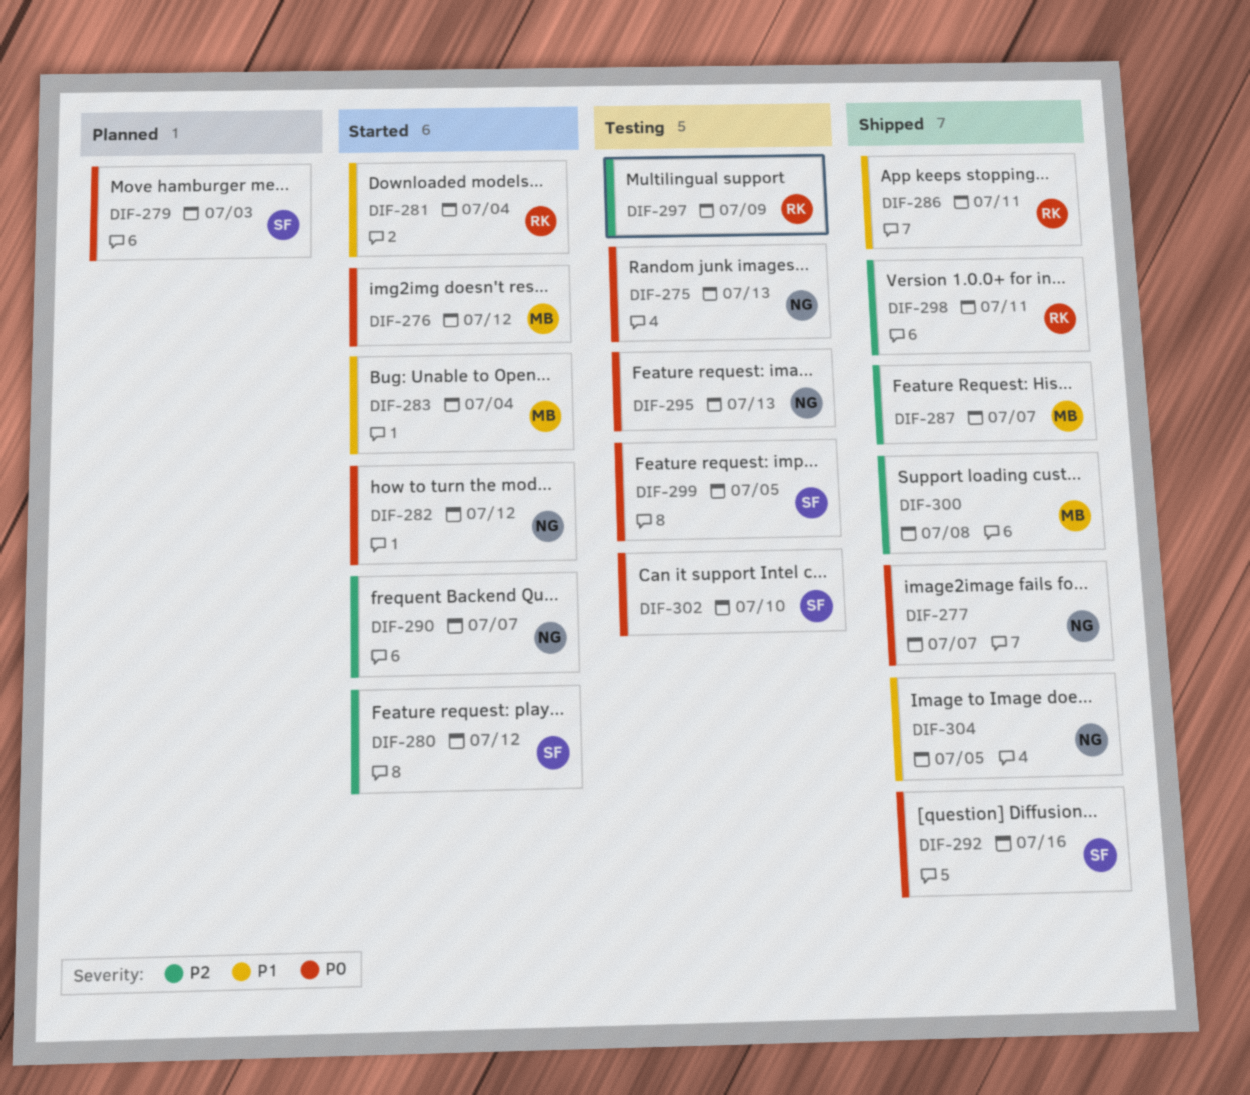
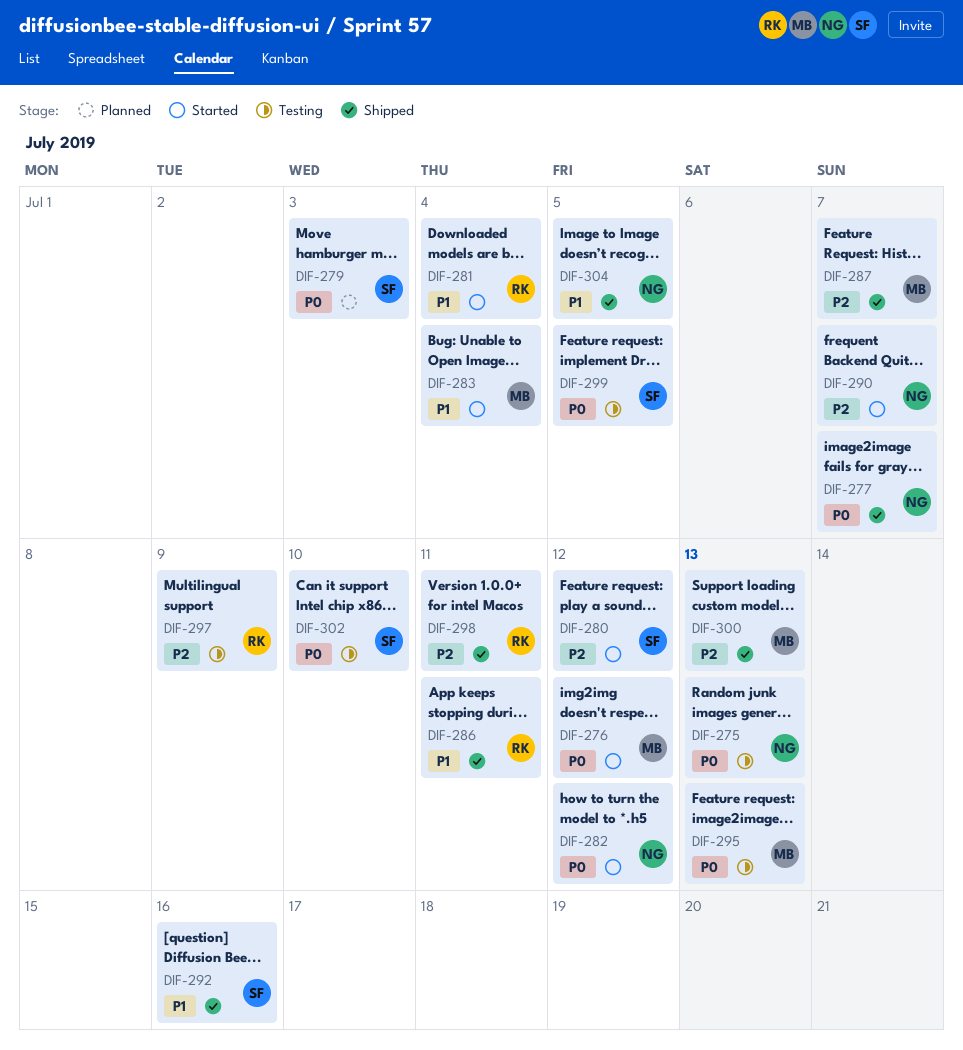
DIF-292, priority: P0 -> P1
DIF-295, owner: NG -> MB
DIF-300, due: Jul 8 -> Jul 13

